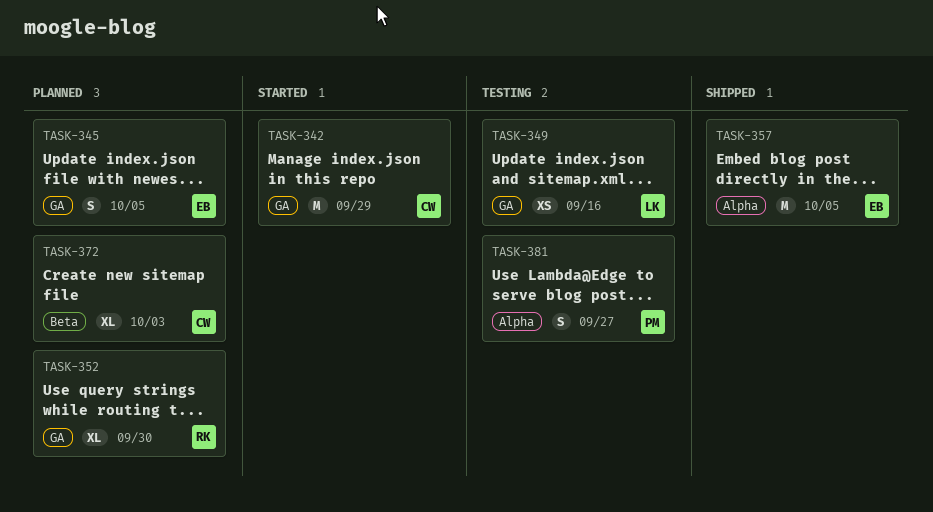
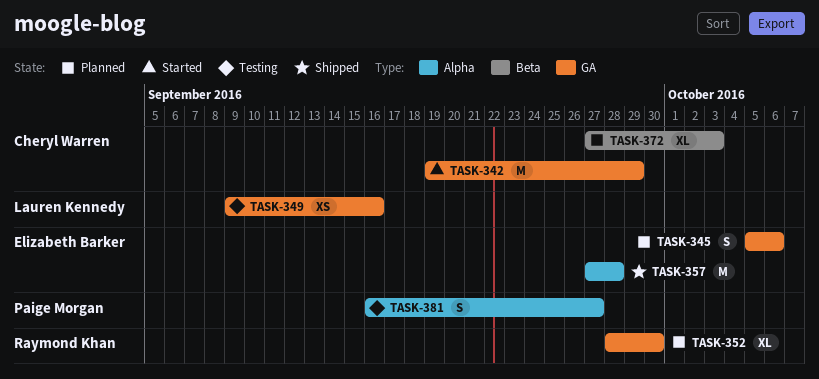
TASK-345, due: Oct 5 -> Oct 6
TASK-357, due: Oct 5 -> Sep 28

